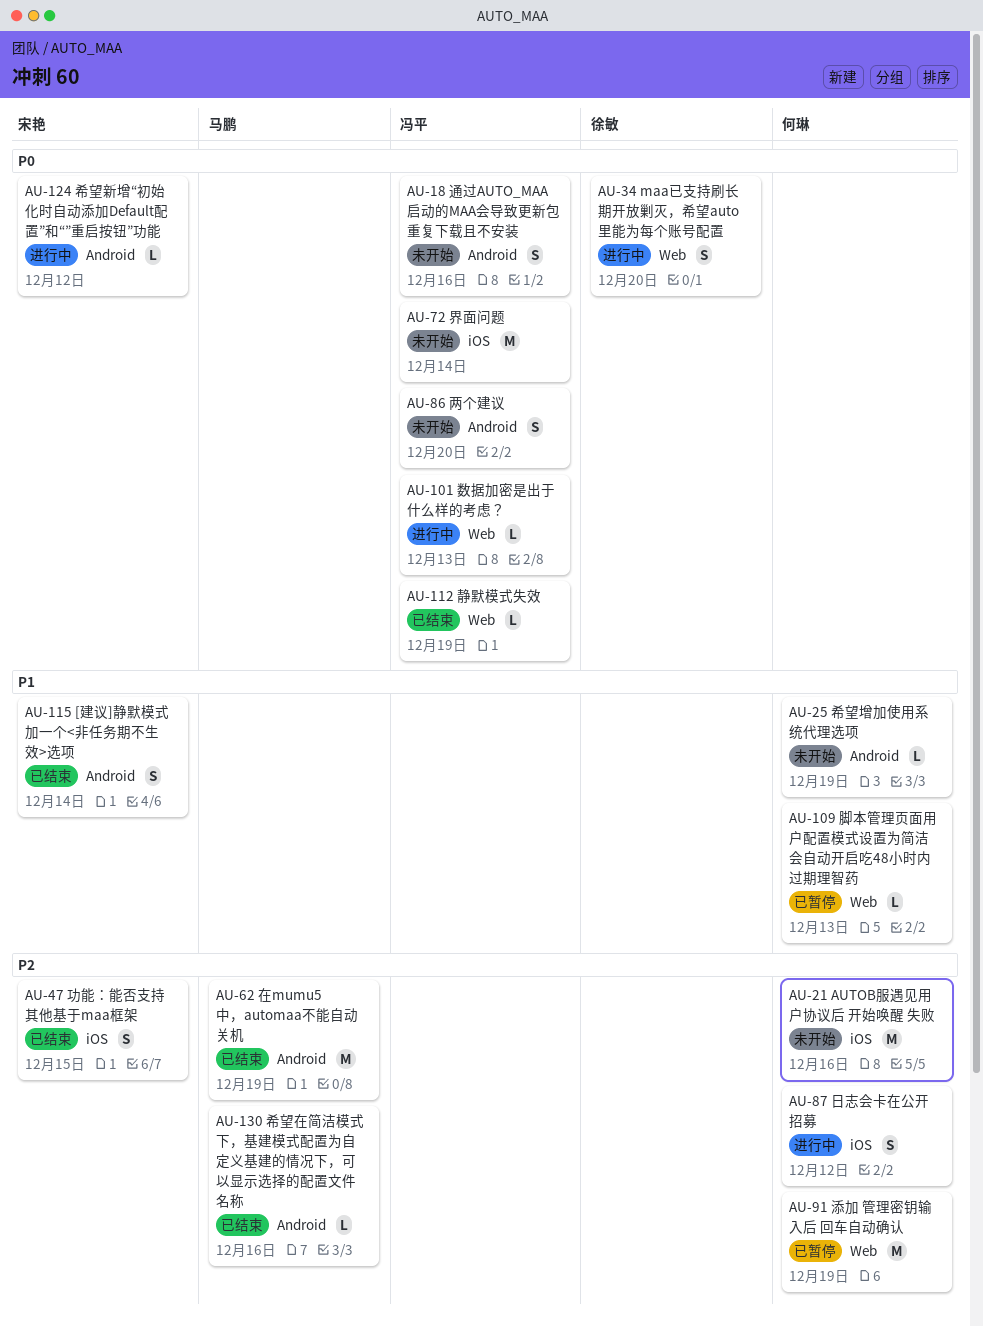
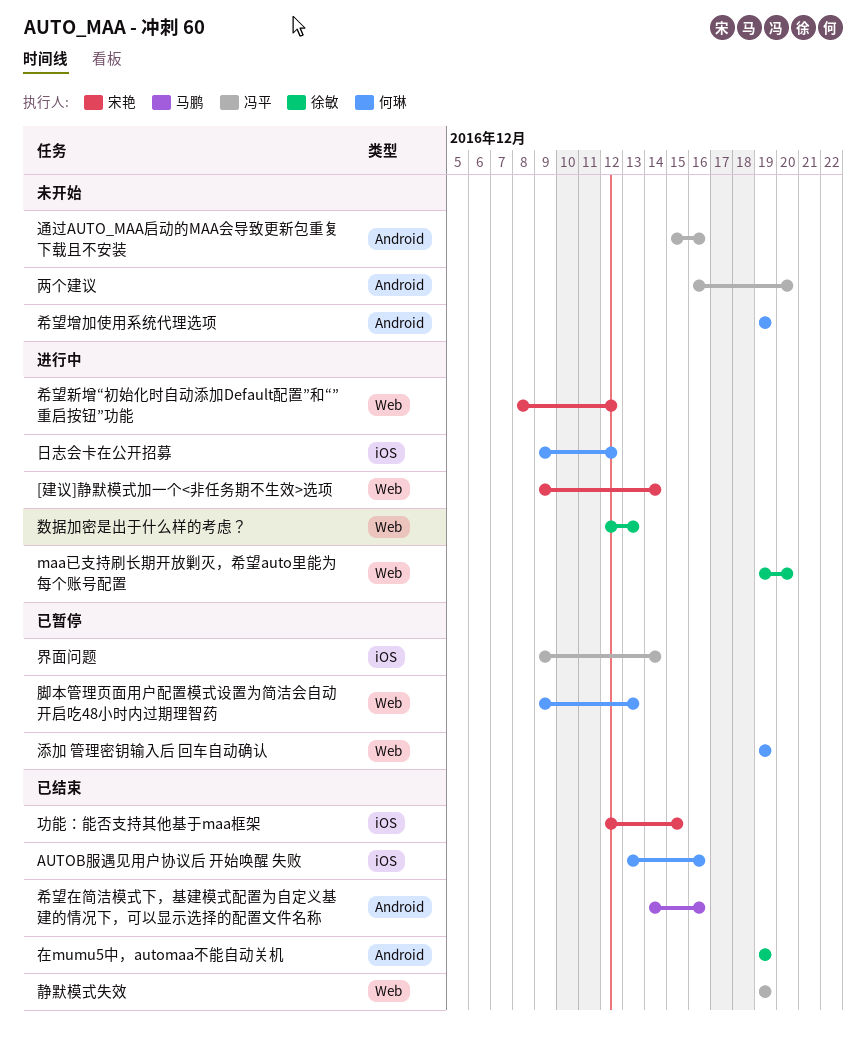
[建议]静默模式加一个<非任务期不生效>选项, status: 已结束 -> 进行中
[建议]静默模式加一个<非任务期不生效>选项, label: Android -> Web
AUTOB服遇见用户协议后 开始唤醒 失败, status: 未开始 -> 已结束
在mumu5中，automaa不能自动关机, owner: 马鹏 -> 徐敏
希望新增“初始化时自动添加Default配置”和“”重启按钮”功能, label: Android -> Web
数据加密是出于什么样的考虑？, owner: 冯平 -> 徐敏
界面问题, status: 未开始 -> 已暂停

